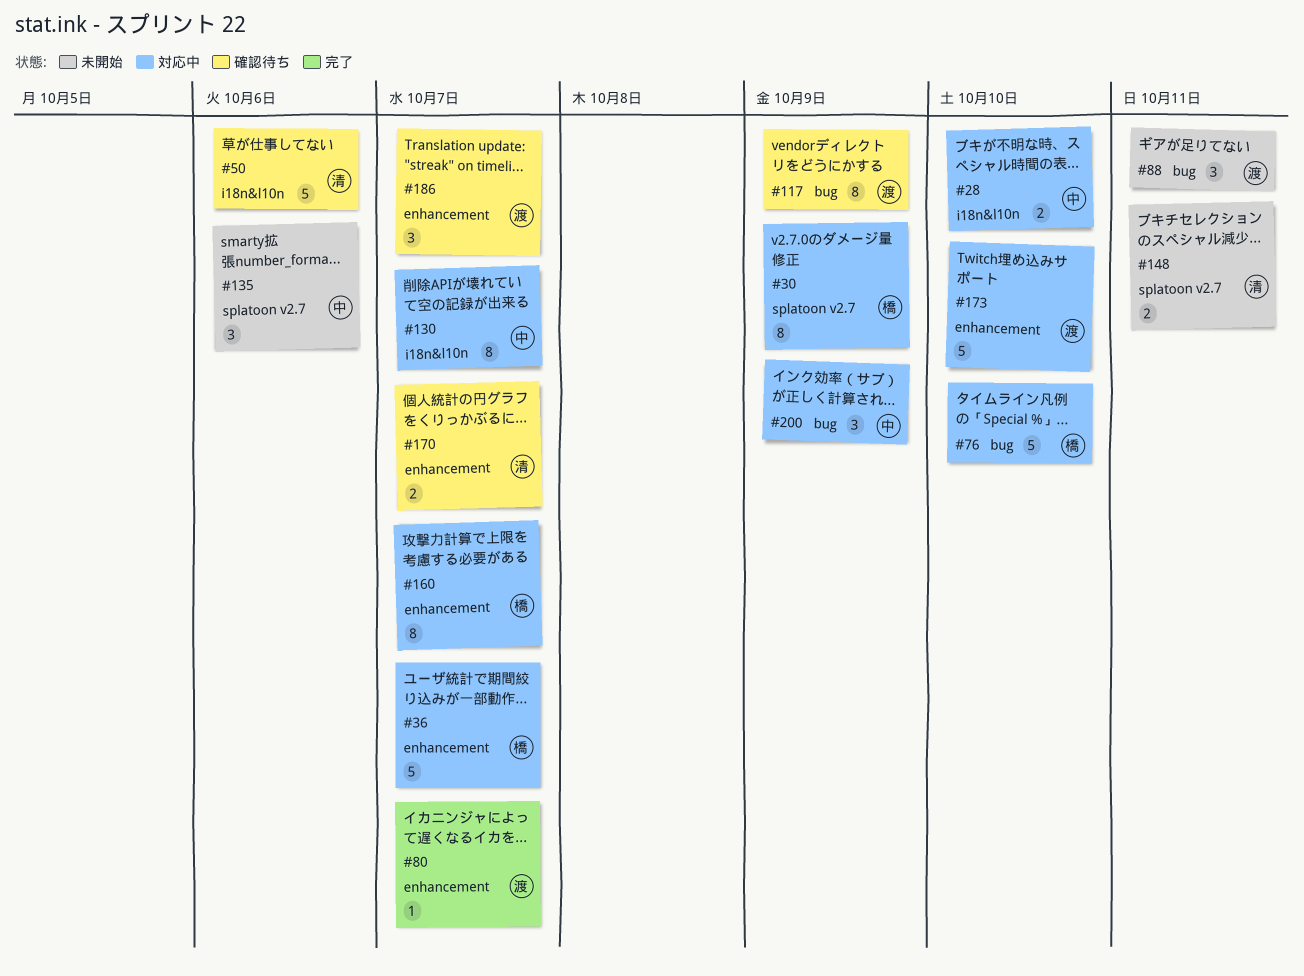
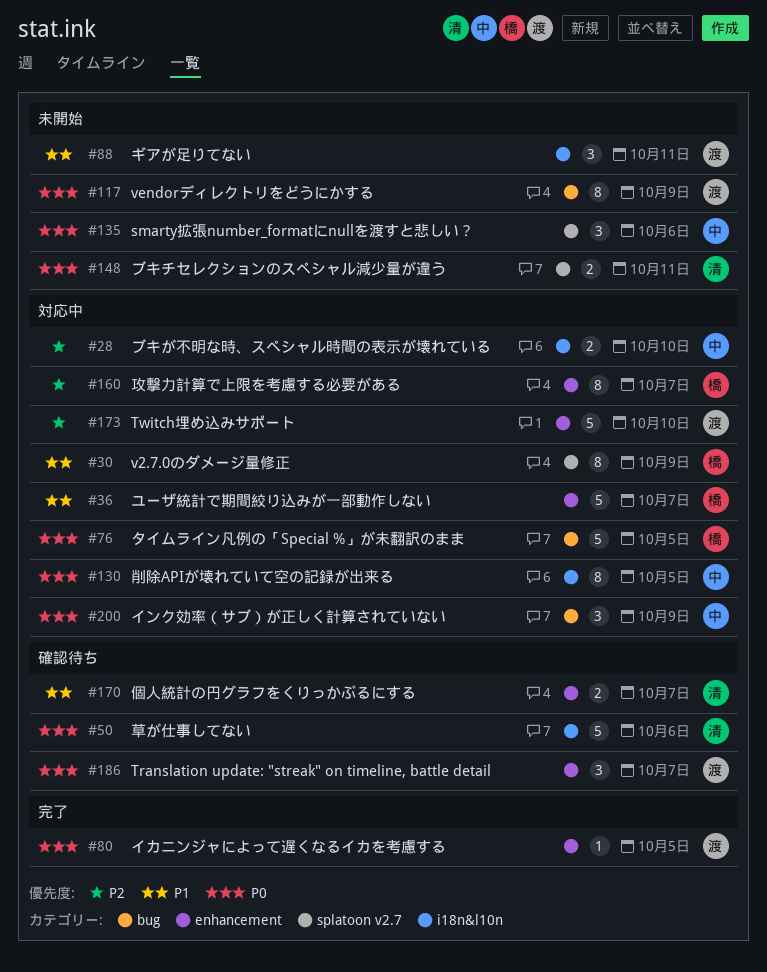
#76, due: Oct 10 -> Oct 5
#80, due: Oct 7 -> Oct 5
#88, label: bug -> i18n&l10n
#117, status: 確認待ち -> 未開始
#130, due: Oct 7 -> Oct 5

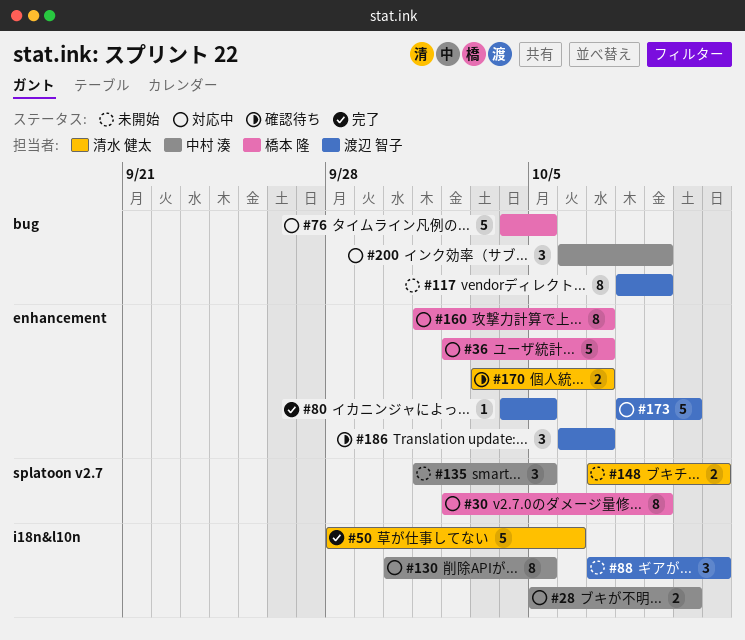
#50, status: 確認待ち -> 完了
#135, due: Oct 6 -> Oct 5

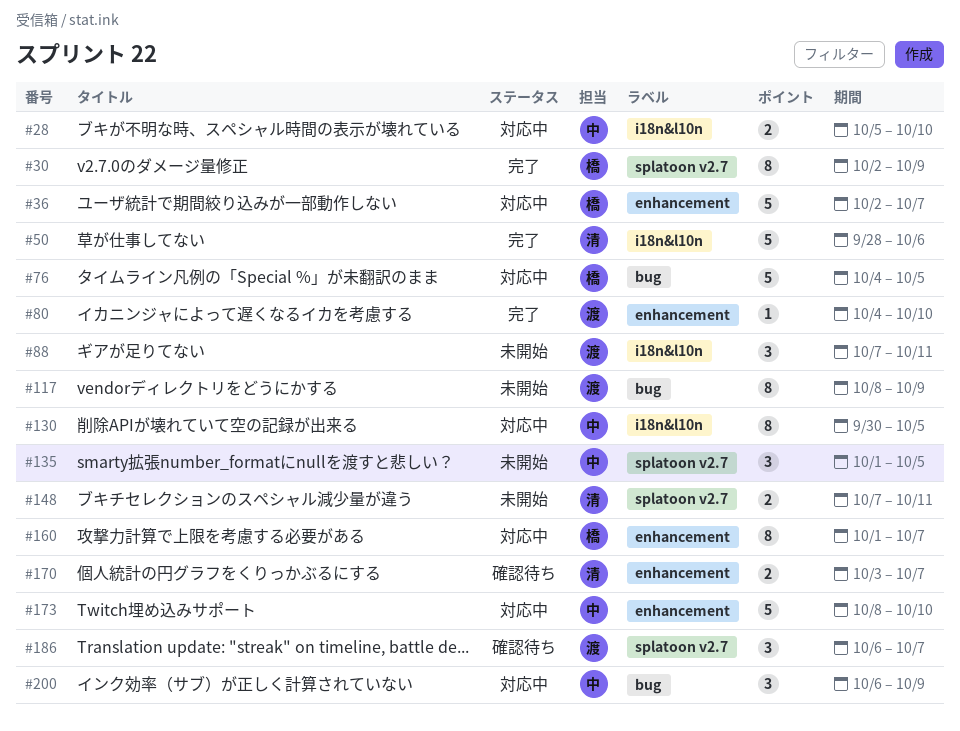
#30, status: 対応中 -> 完了
#80, due: Oct 5 -> Oct 10
#173, owner: 渡辺 智子 -> 中村 湊
#186, label: enhancement -> splatoon v2.7

